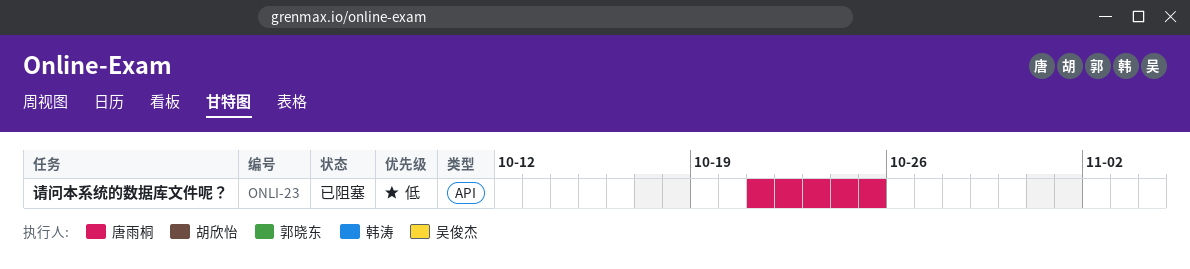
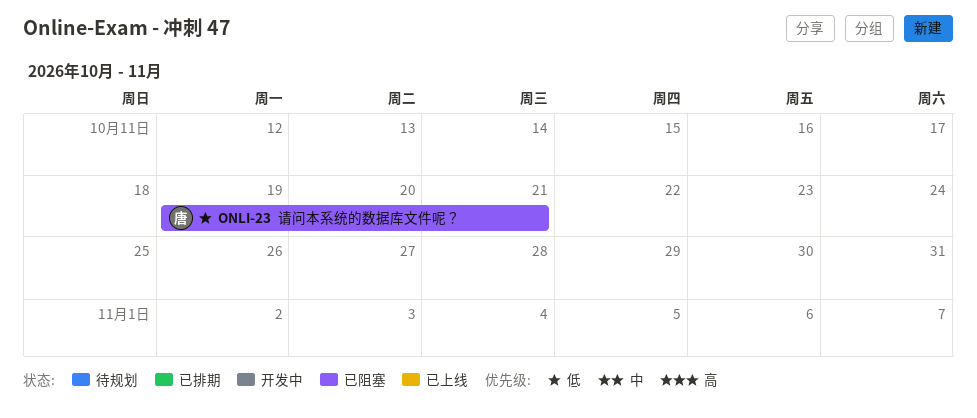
ONLI-23, start: Oct 21 -> Oct 19
ONLI-23, due: Oct 25 -> Oct 21

